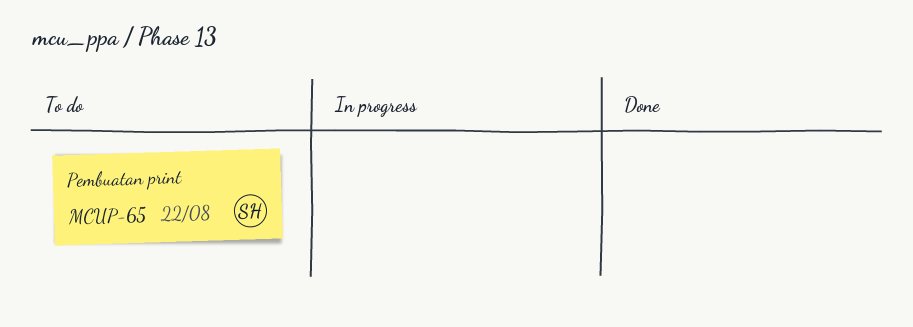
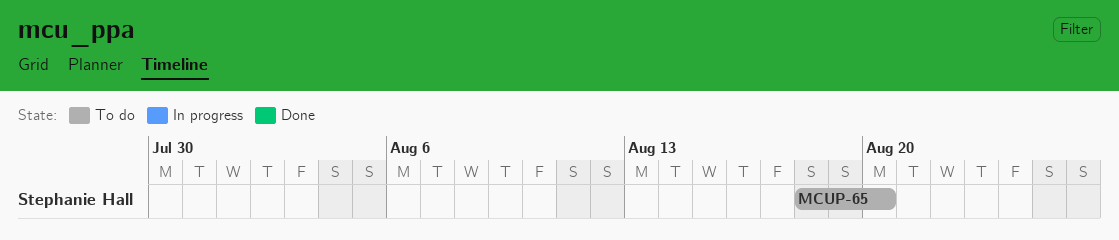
MCUP-65, due: Aug 22 -> Aug 20

